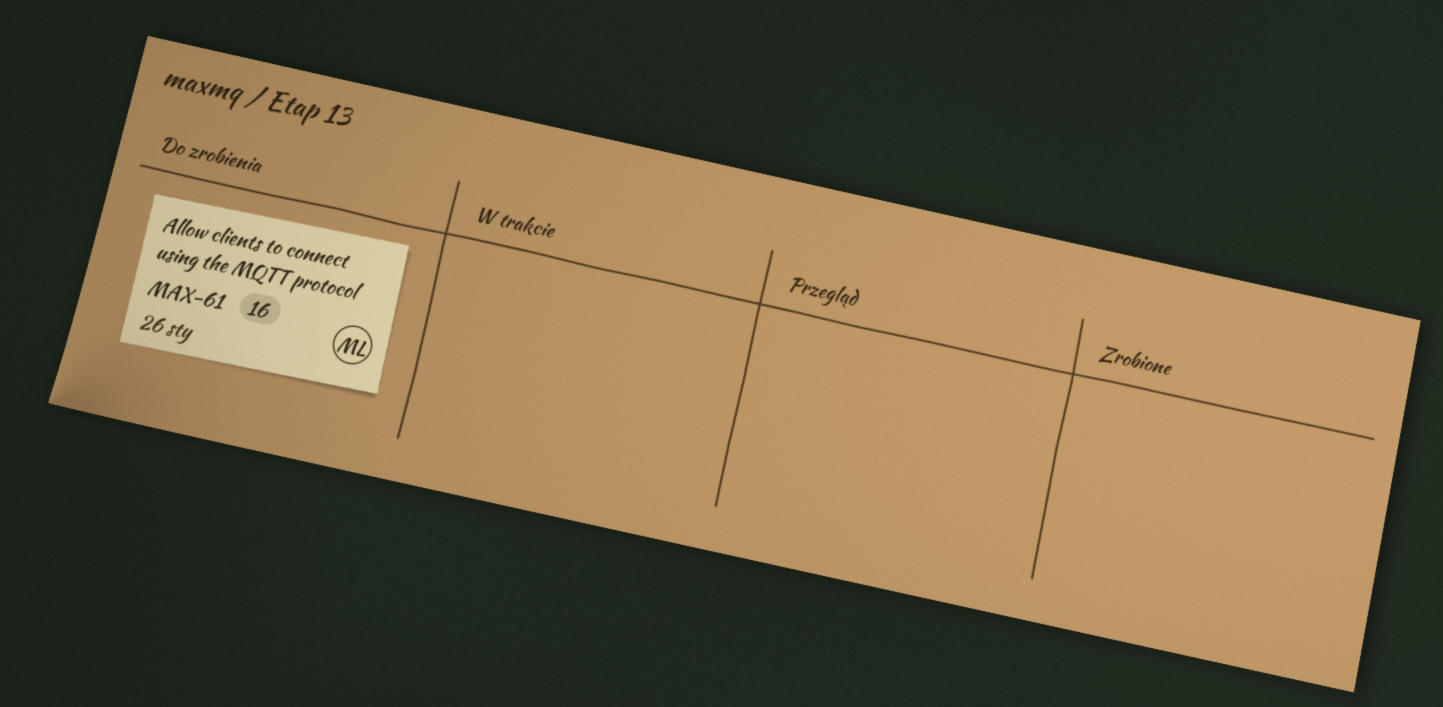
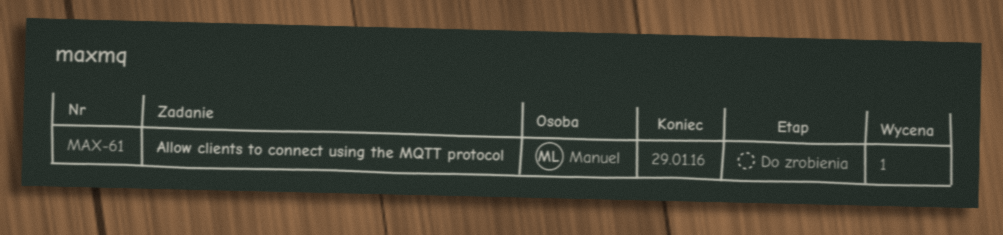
MAX-61, estimate: 16 -> 1
MAX-61, due: Jan 26 -> Jan 29

